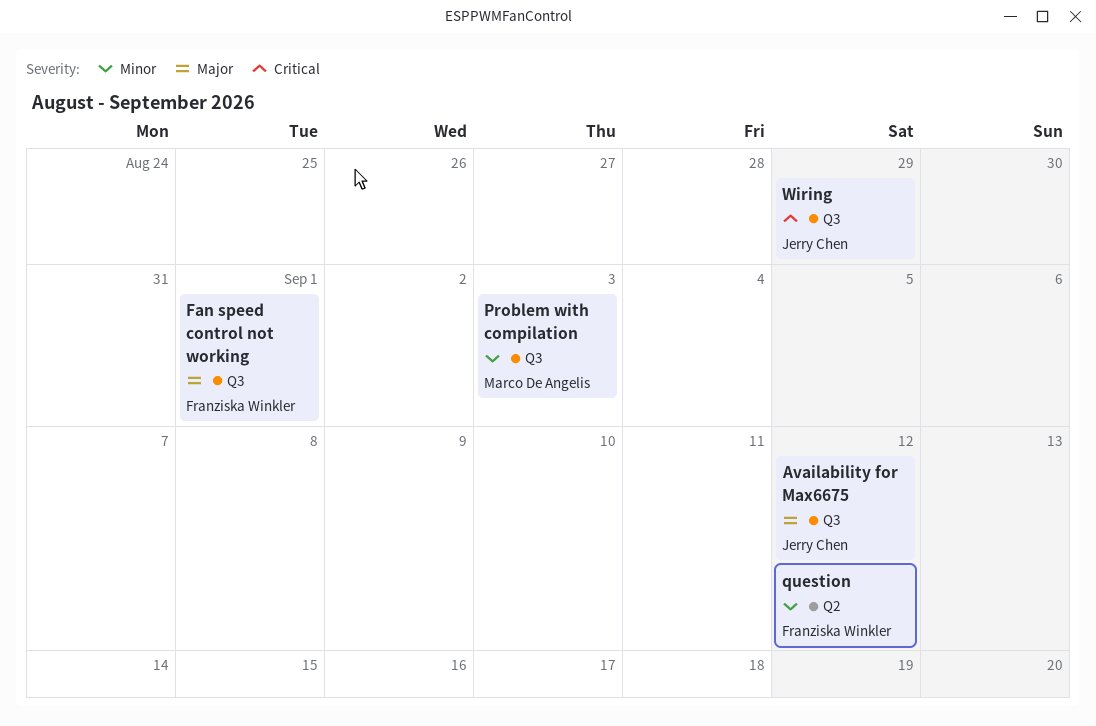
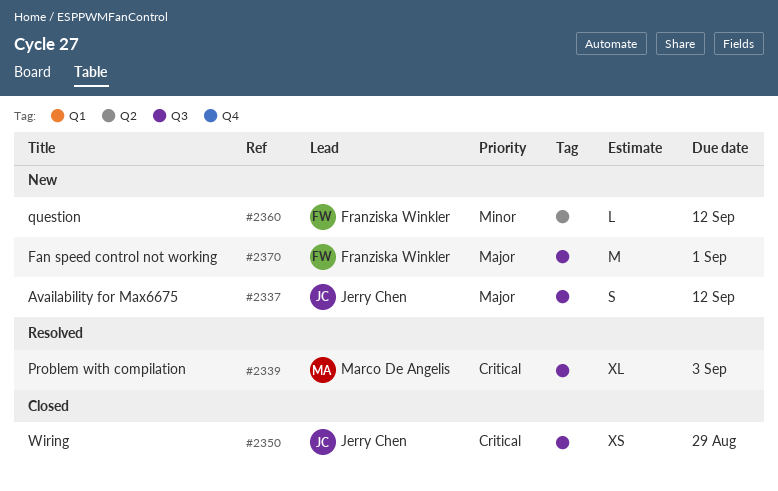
Problem with compilation, priority: Minor -> Critical

